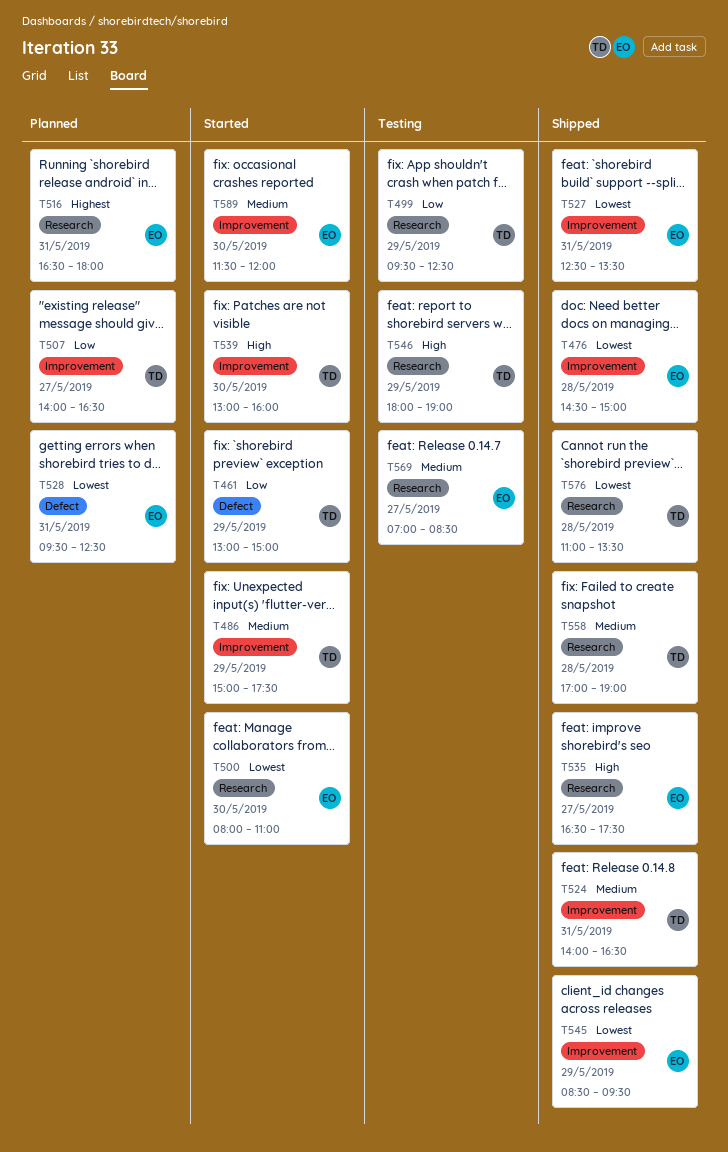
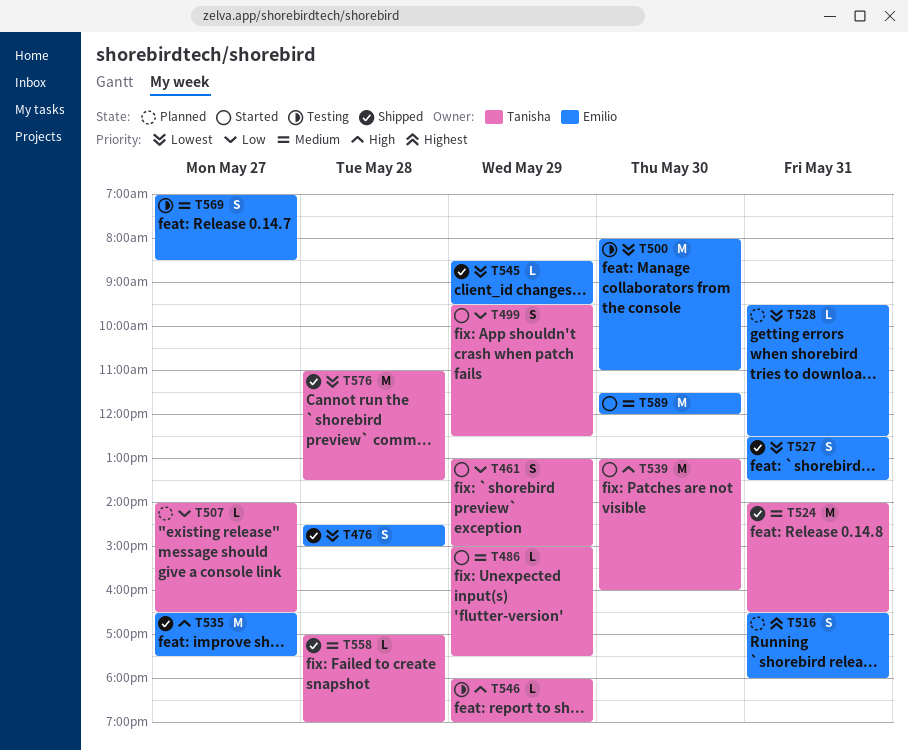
T499, status: Testing -> Started
T500, status: Started -> Testing

